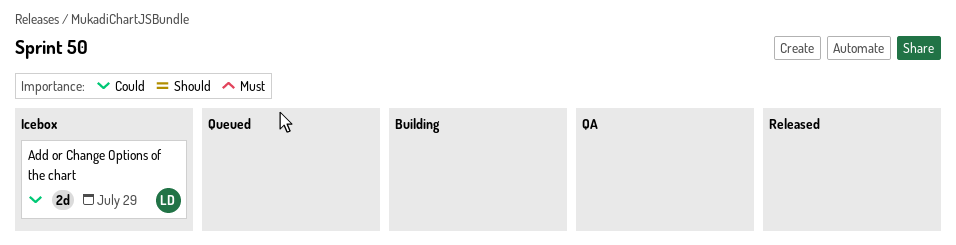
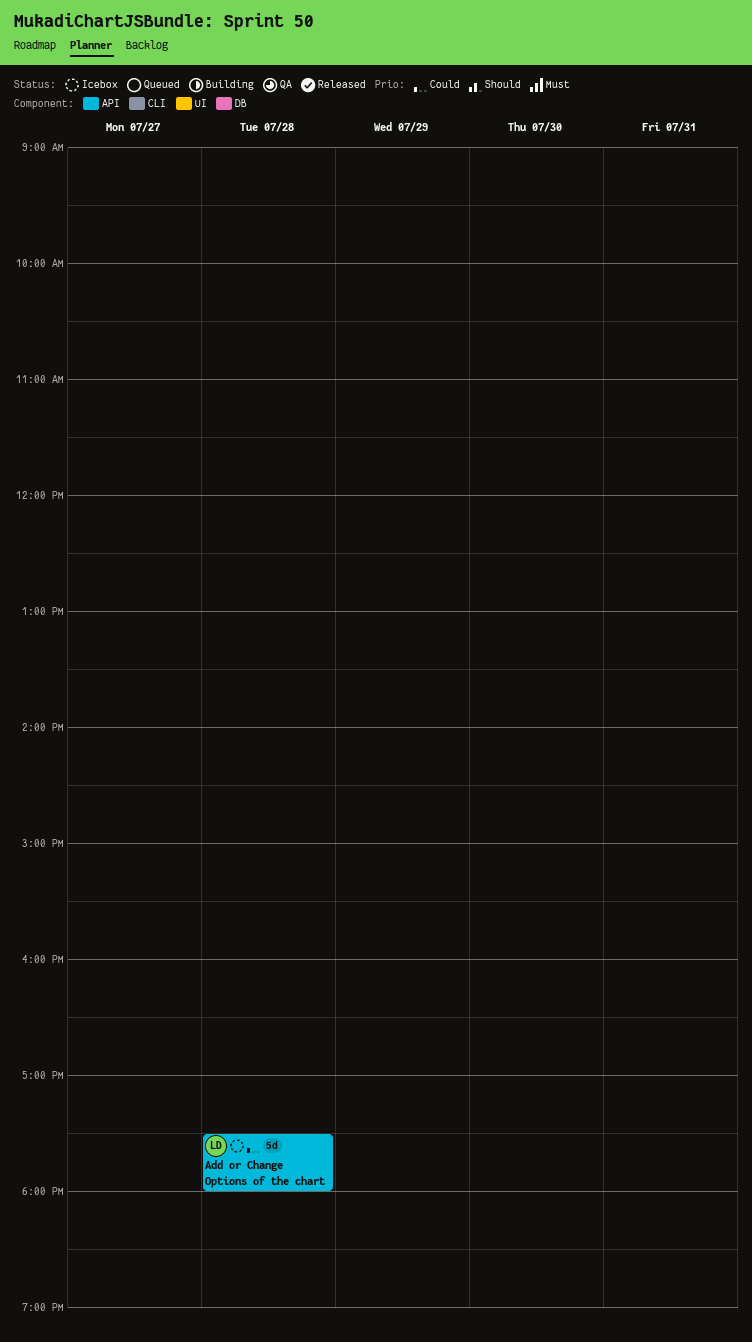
Add or Change Options of the chart, estimate: 2d -> 5d
Add or Change Options of the chart, day: Jul 29 -> Jul 28

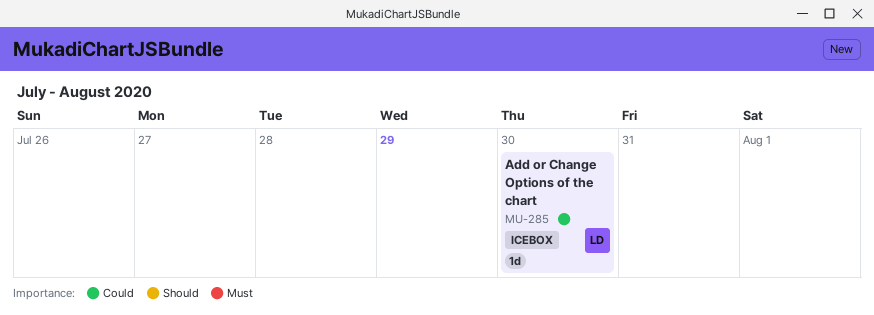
Add or Change Options of the chart, estimate: 5d -> 1d
Add or Change Options of the chart, day: Jul 28 -> Jul 30

